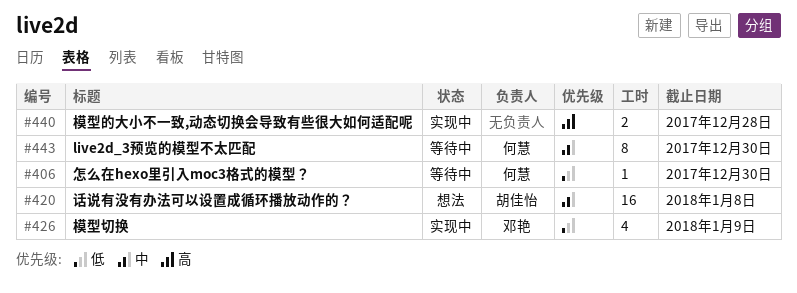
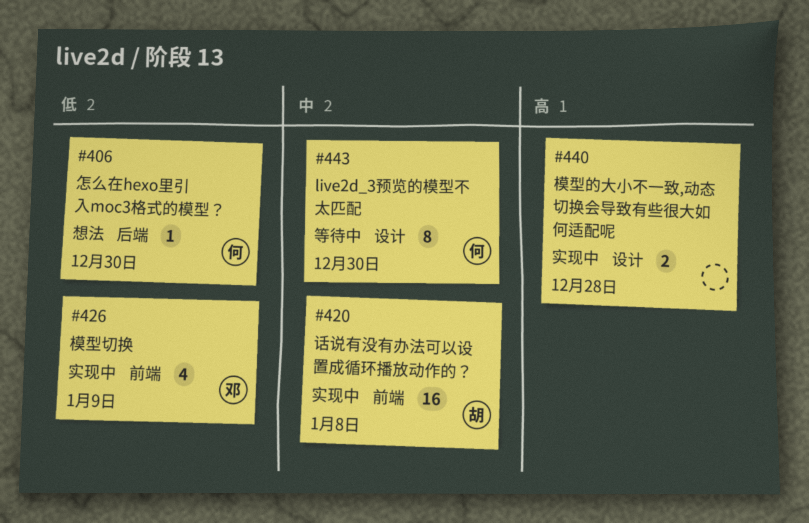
#406, status: 等待中 -> 想法
#420, status: 想法 -> 实现中

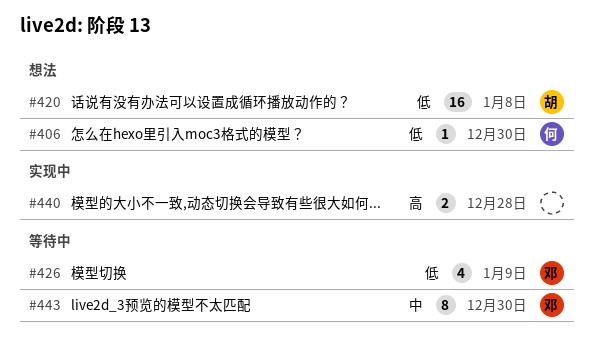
#420, status: 实现中 -> 想法
#420, priority: 中 -> 低
#426, status: 实现中 -> 等待中
#443, owner: 何 -> 邓

